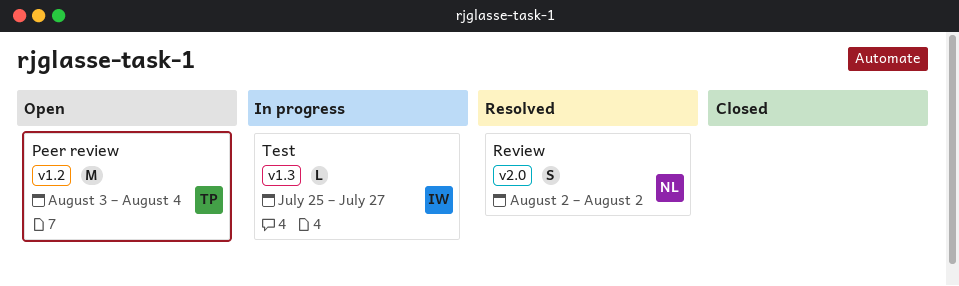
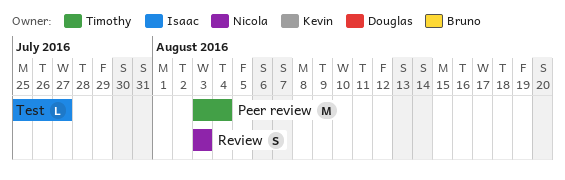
Review, start: Aug 2 -> Aug 3
Review, due: Aug 2 -> Aug 3

